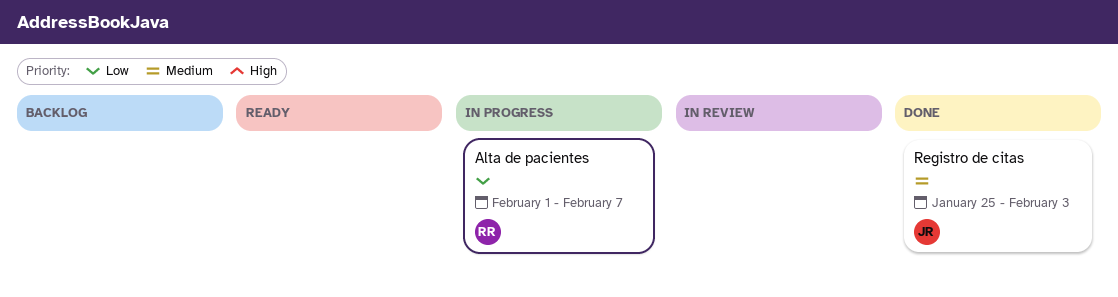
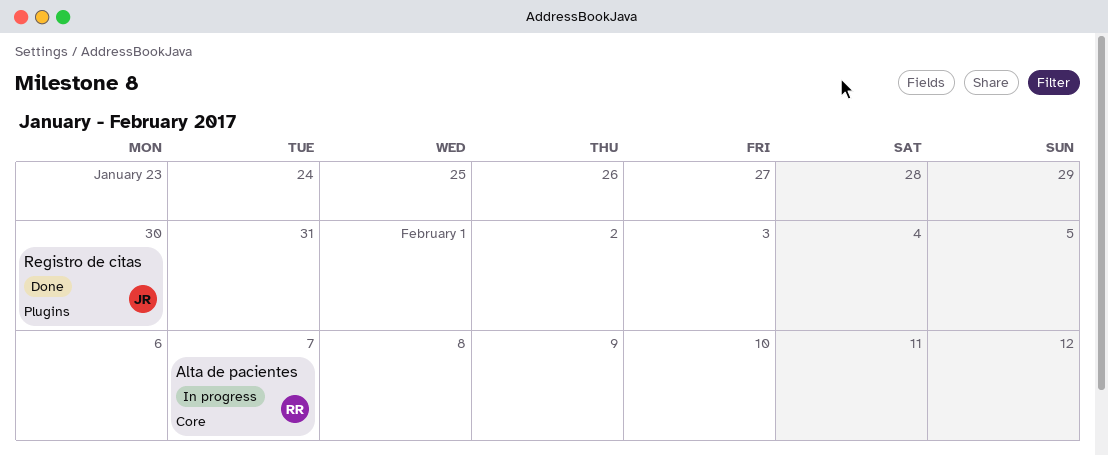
Registro de citas, due: Feb 3 -> Jan 30

